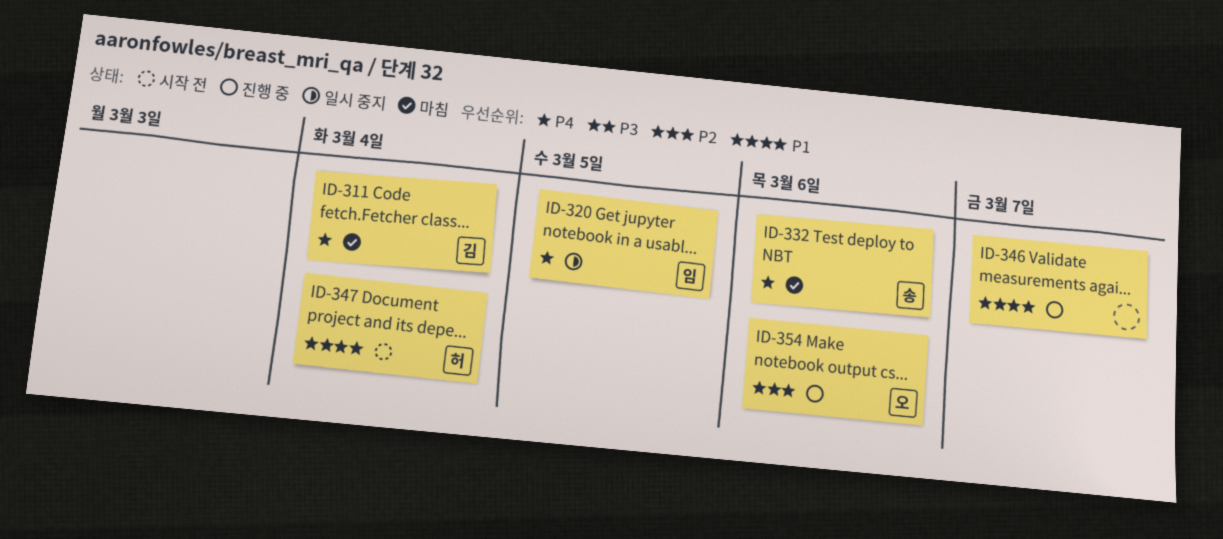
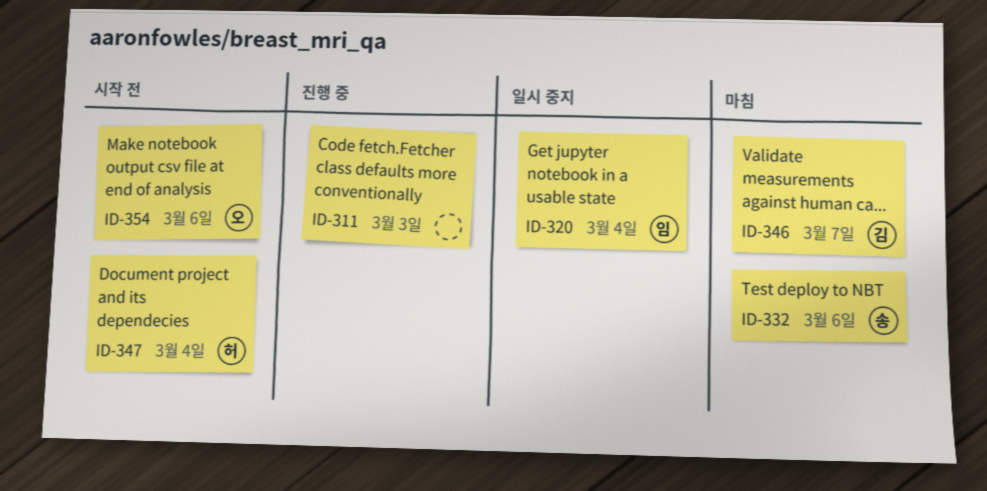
ID-311, status: 마침 -> 진행 중
ID-311, owner: 김 -> none
ID-311, due: Mar 4 -> Mar 3
ID-320, due: Mar 5 -> Mar 4
ID-346, status: 진행 중 -> 마침
ID-346, owner: none -> 김
ID-354, status: 진행 중 -> 시작 전

